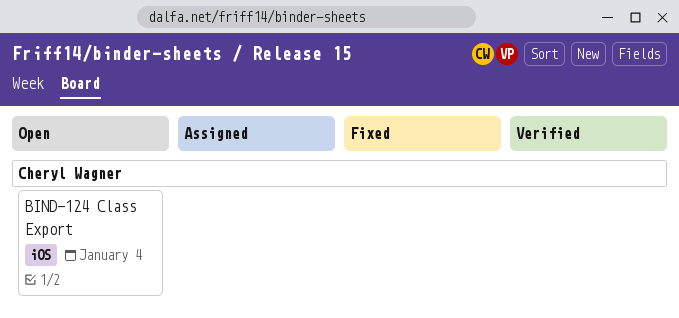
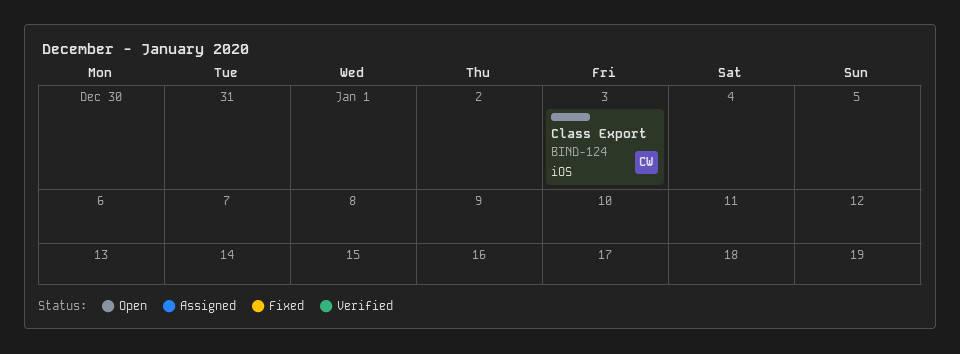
BIND-124, due: Jan 4 -> Jan 3

